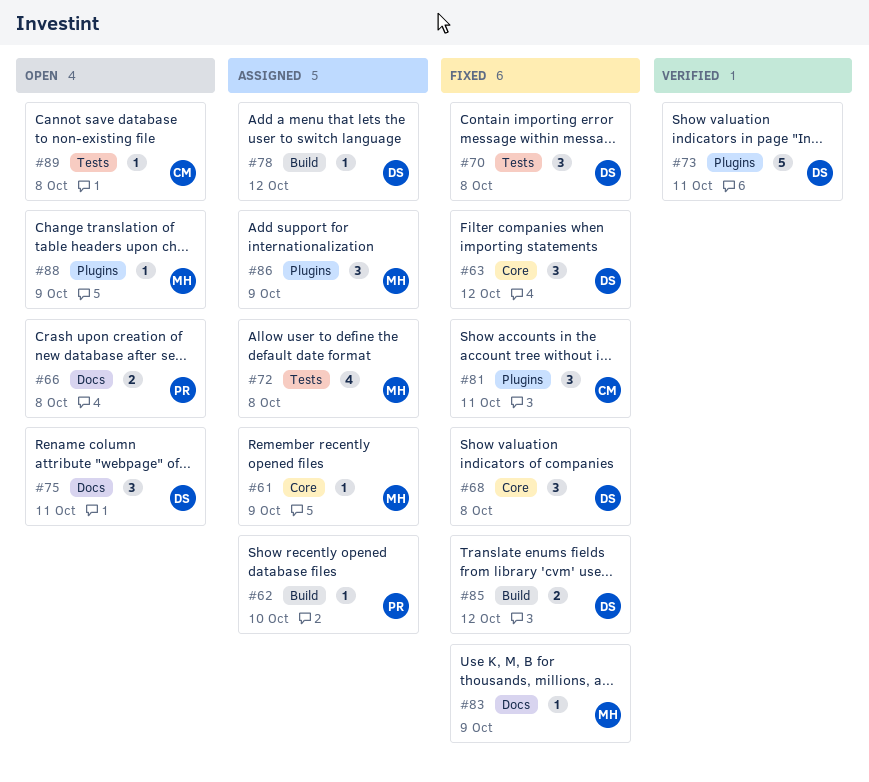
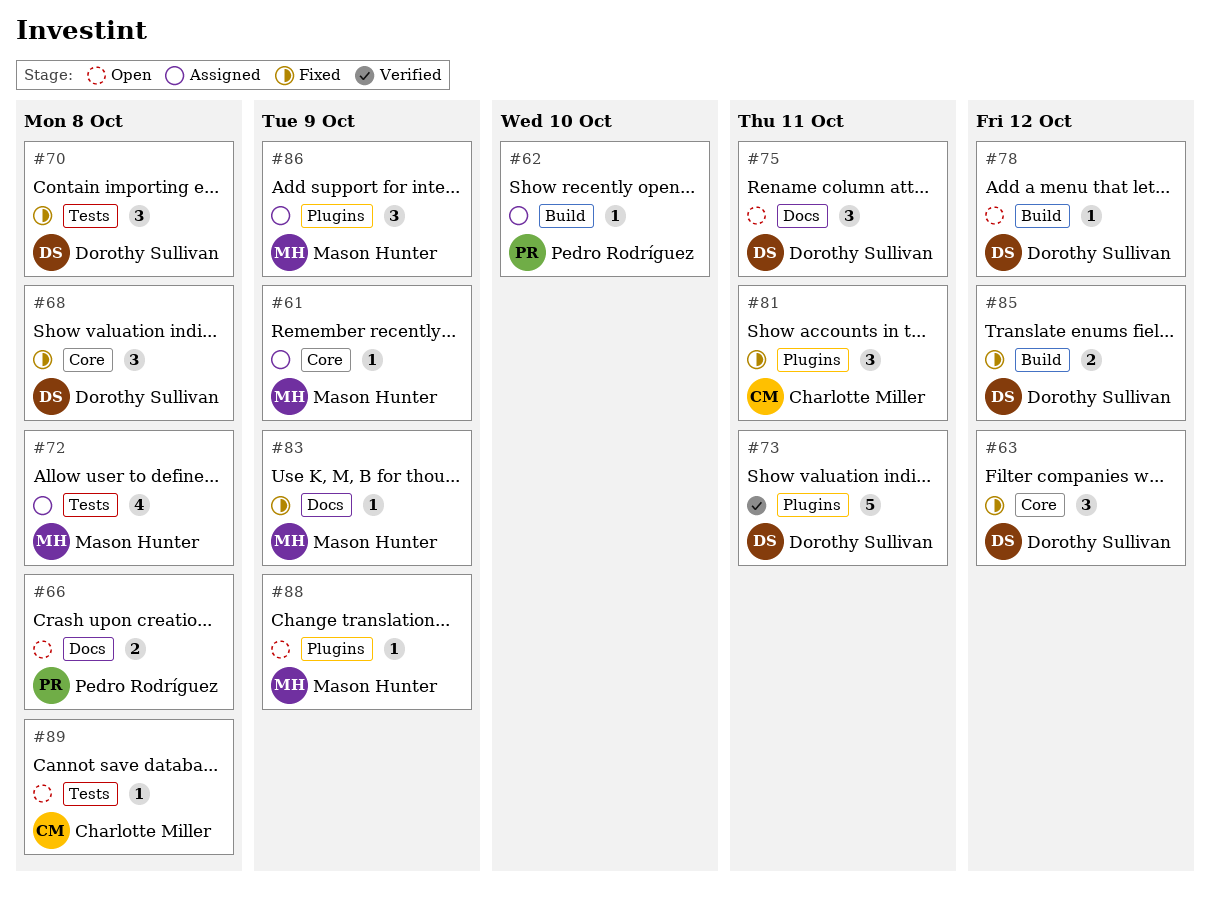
#78, status: Assigned -> Open

